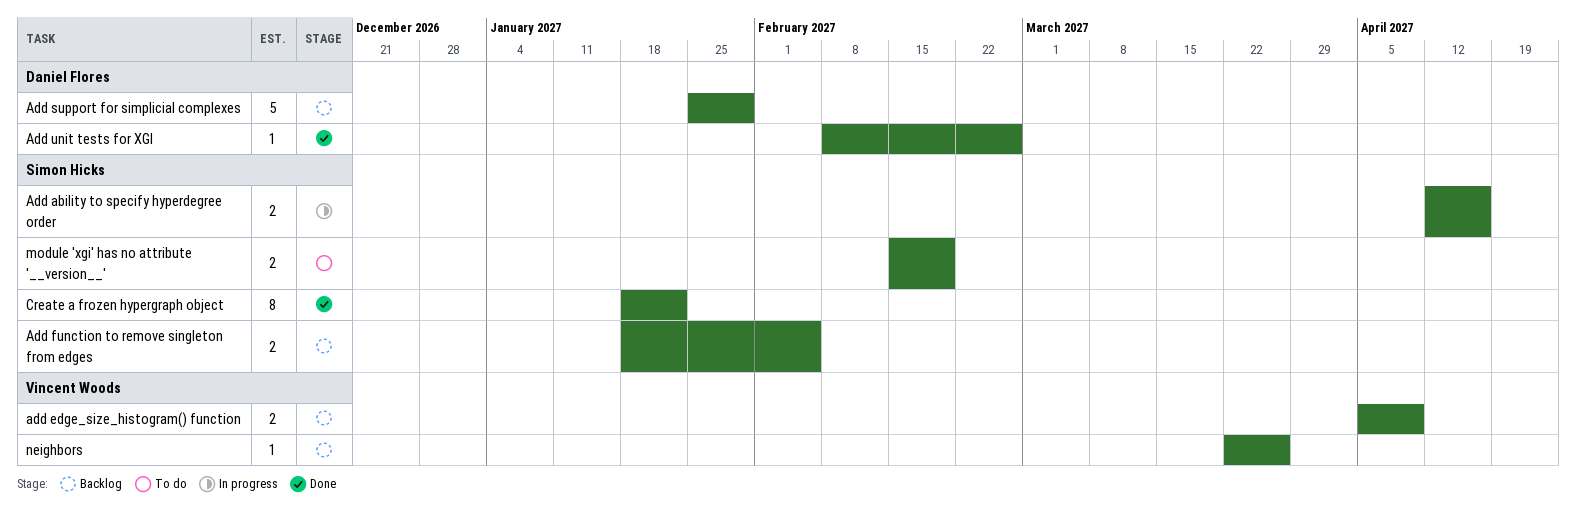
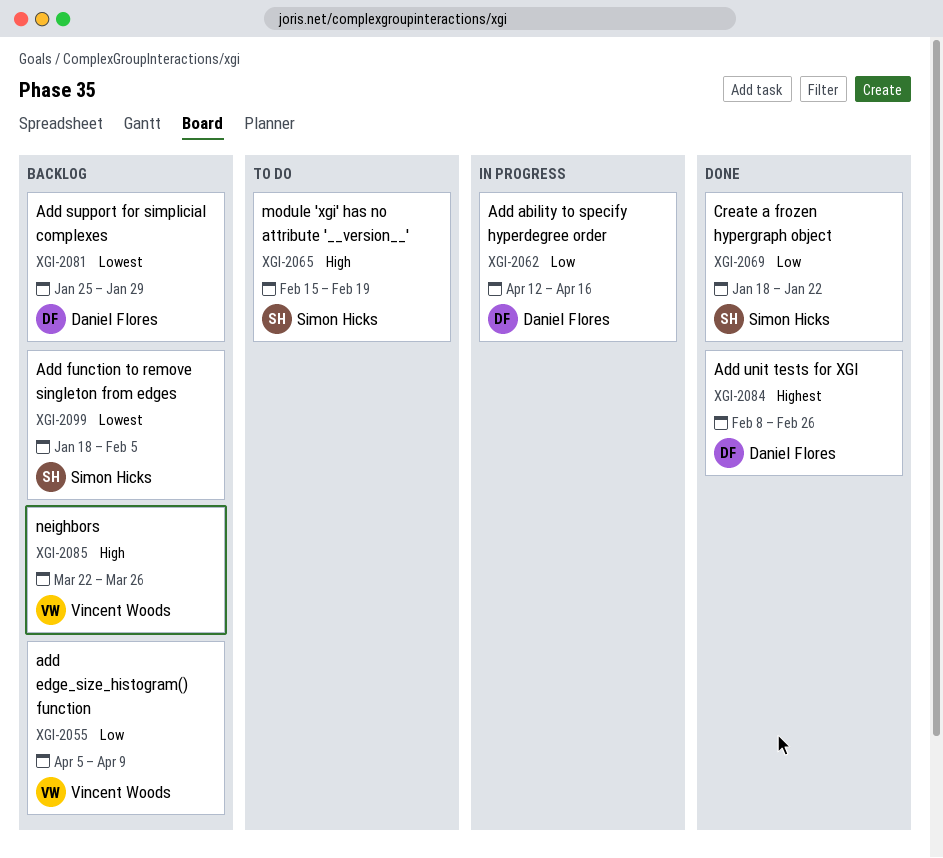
Add ability to specify hyperdegree order, owner: Simon Hicks -> Daniel Flores

